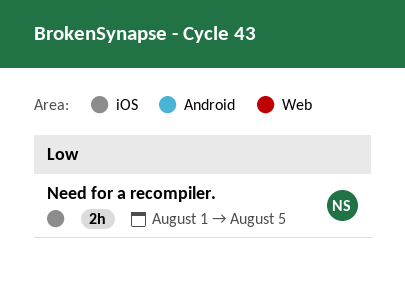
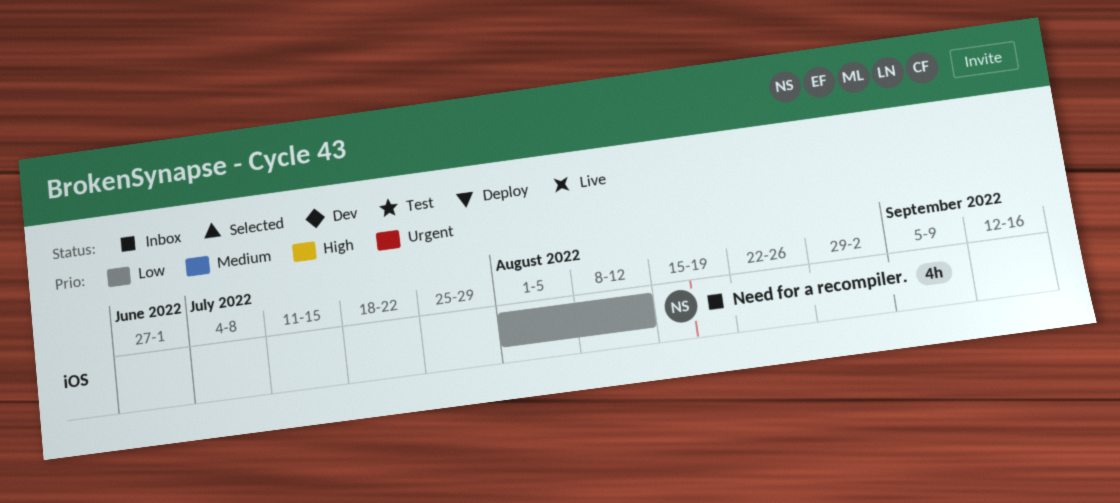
Need for a recompiler., estimate: 2h -> 4h
Need for a recompiler., due: Aug 5 -> Aug 12

